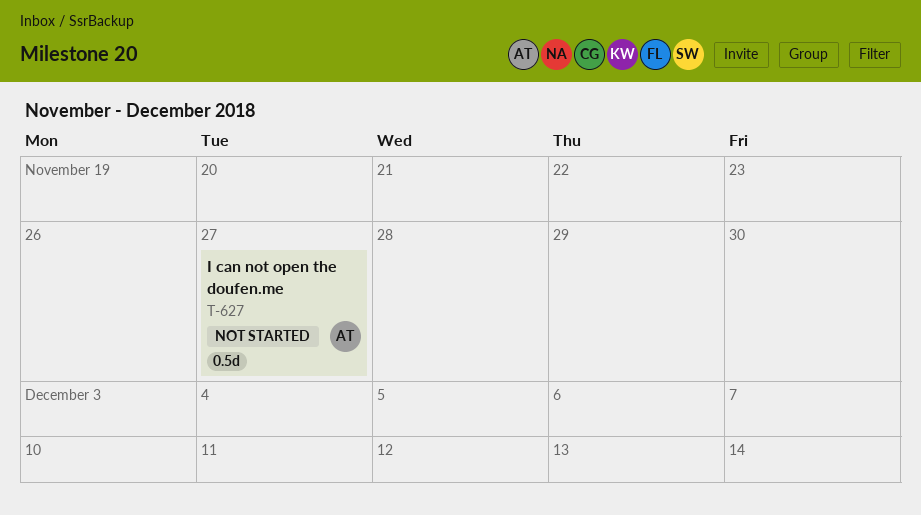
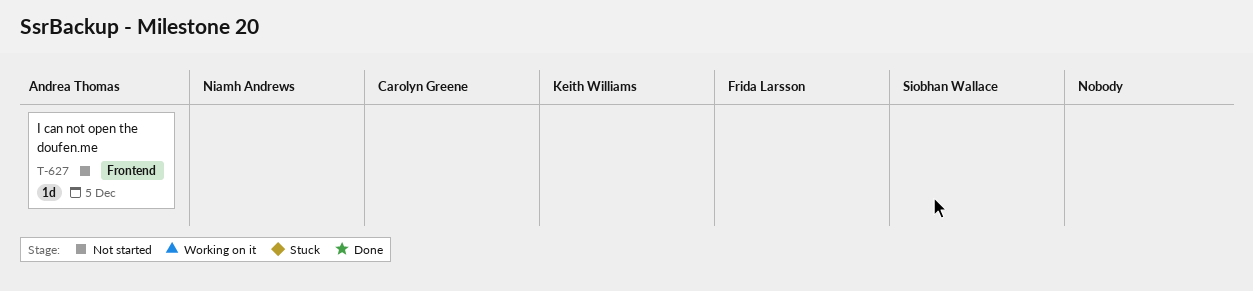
T-627, estimate: 0.5d -> 1d
T-627, due: Nov 27 -> Dec 5

